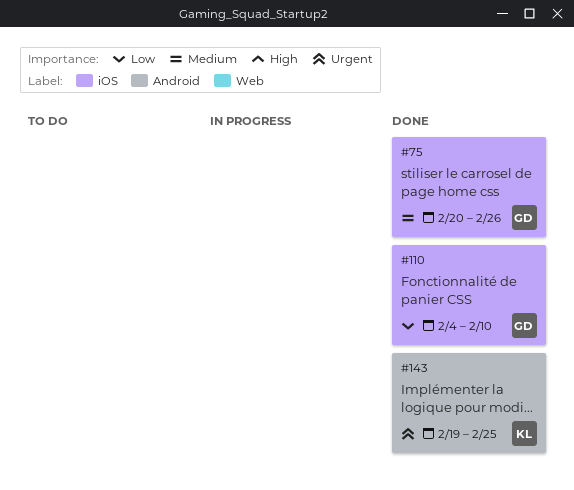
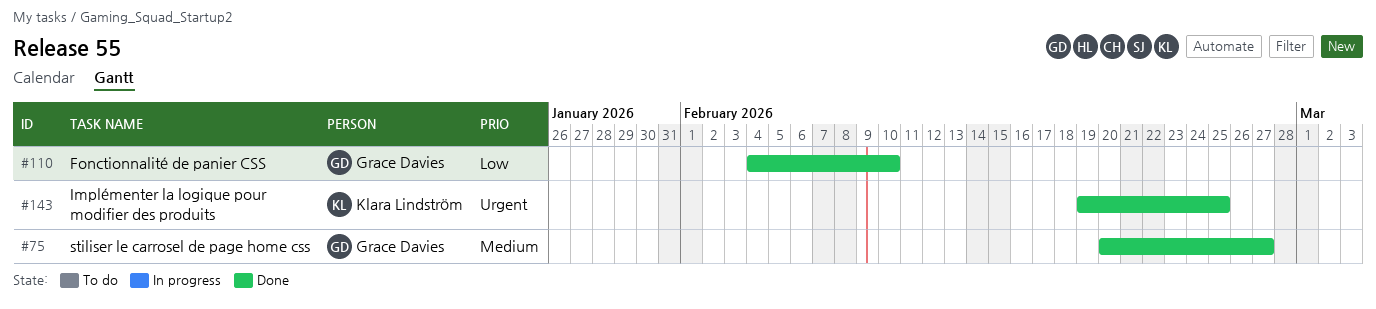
#75, due: Feb 26 -> Feb 27

